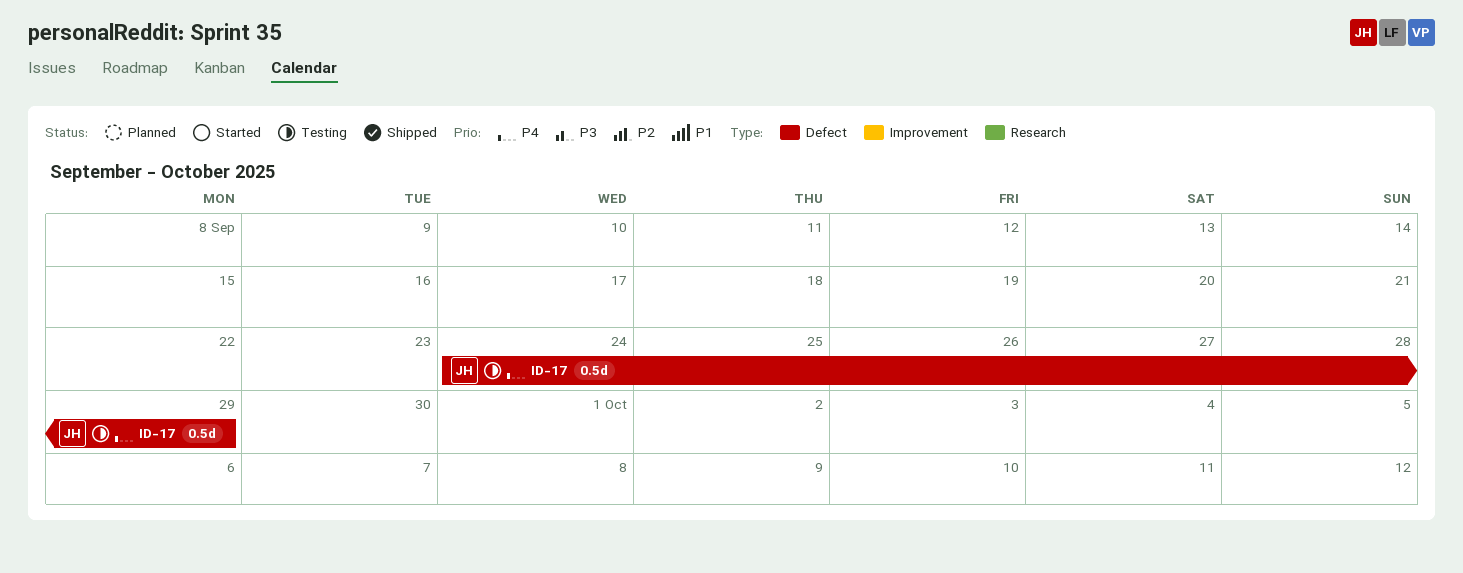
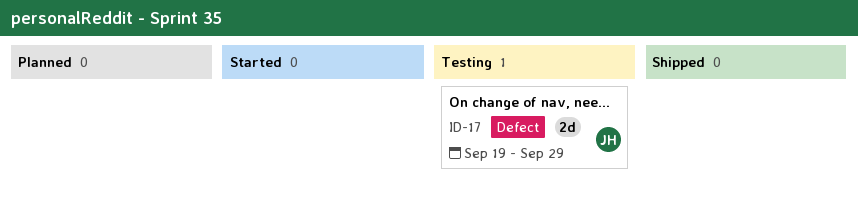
ID-17, estimate: 0.5d -> 2d
ID-17, start: Sep 24 -> Sep 19

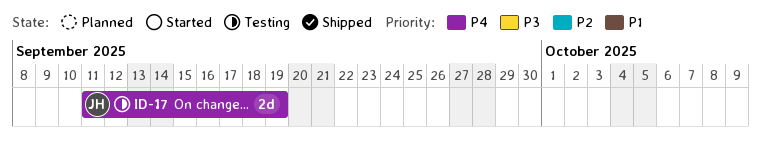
ID-17, start: Sep 19 -> Sep 11
ID-17, due: Sep 29 -> Sep 19

